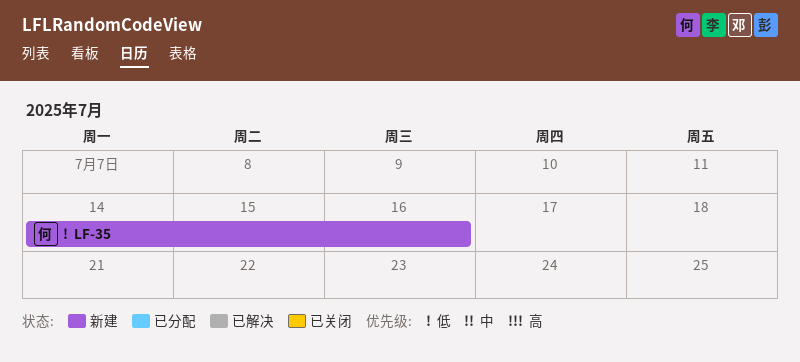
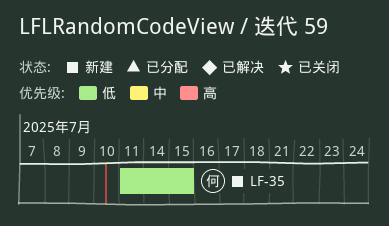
LF-35, start: Jul 14 -> Jul 11
LF-35, due: Jul 16 -> Jul 15

